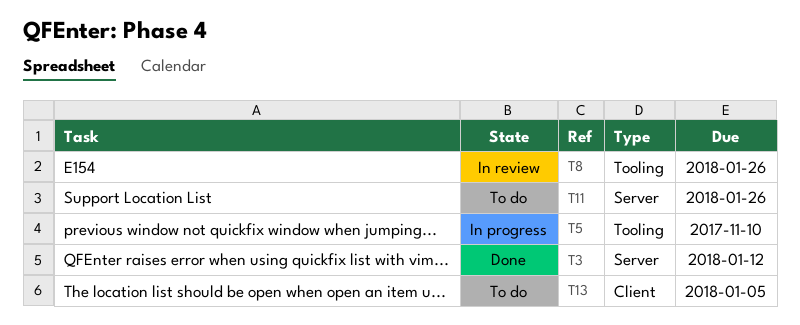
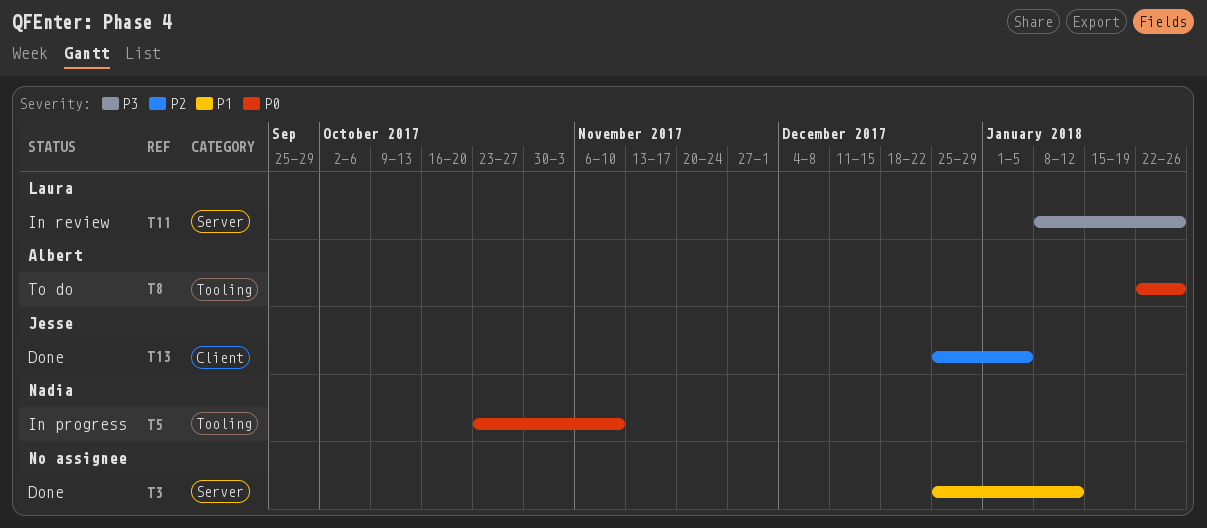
T8, status: In review -> To do
T11, status: To do -> In review
T13, status: To do -> Done

